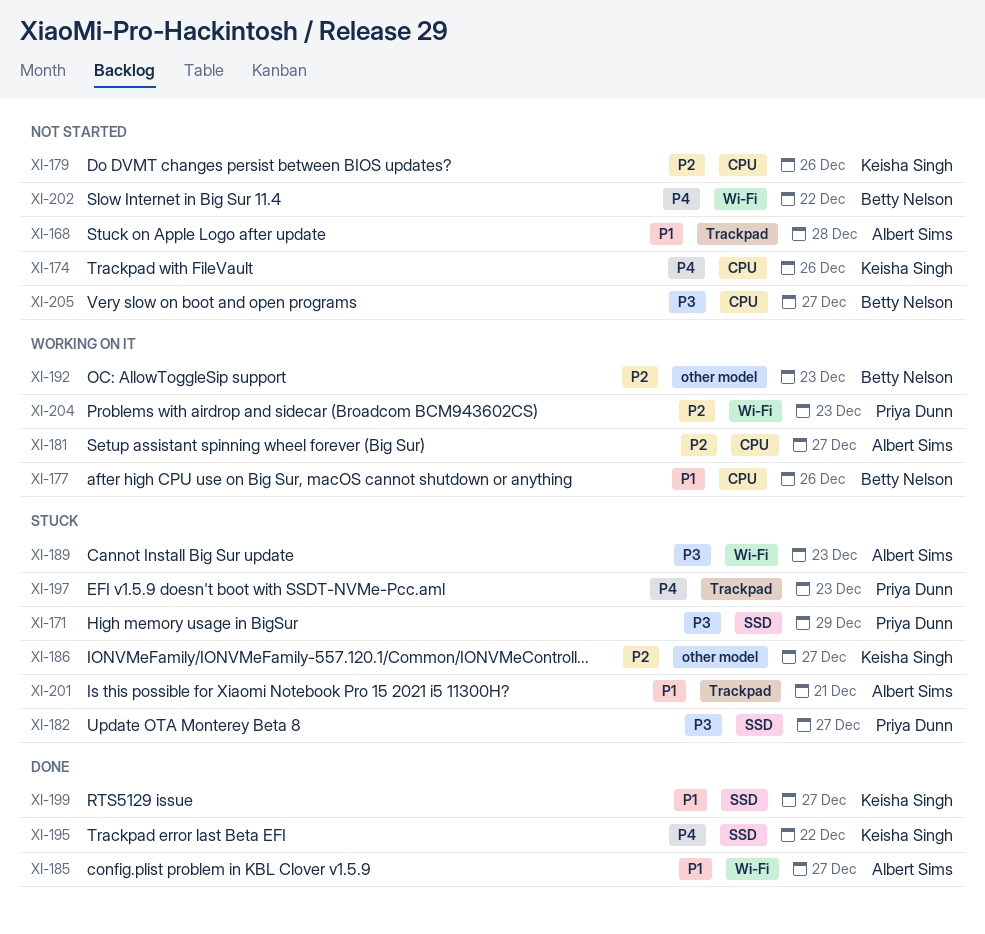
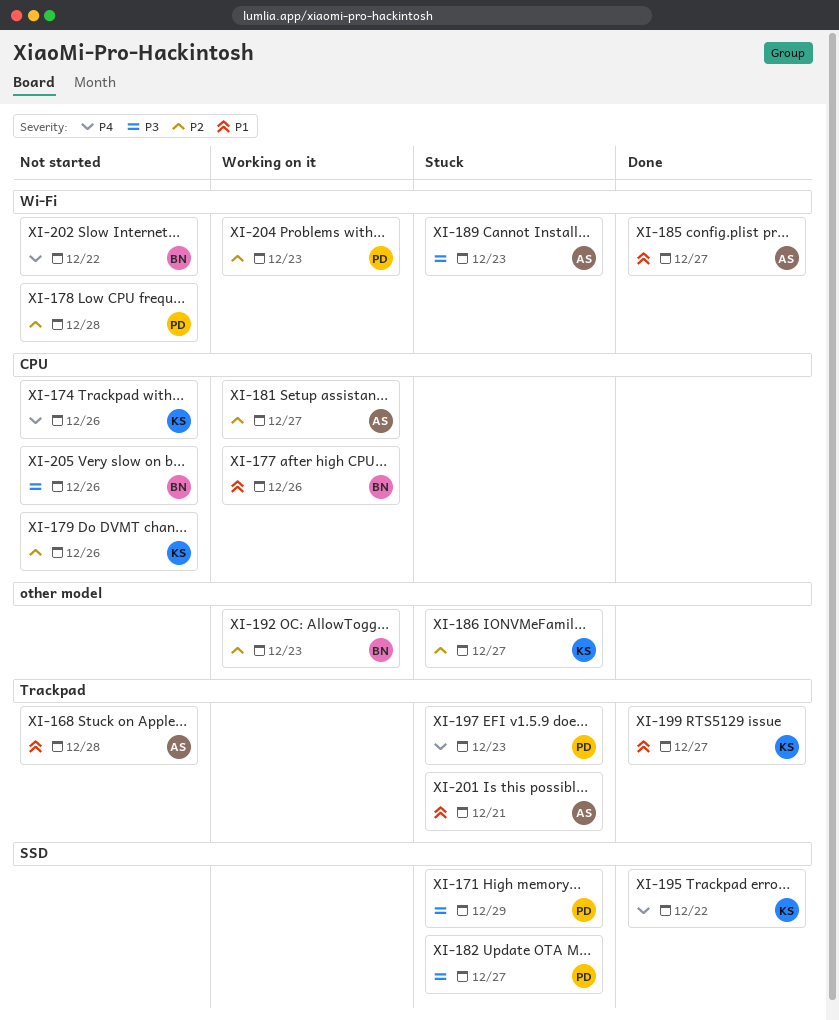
XI-178: none -> present
XI-199, label: SSD -> Trackpad
XI-205, due: Dec 27 -> Dec 26

